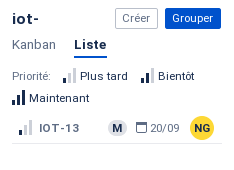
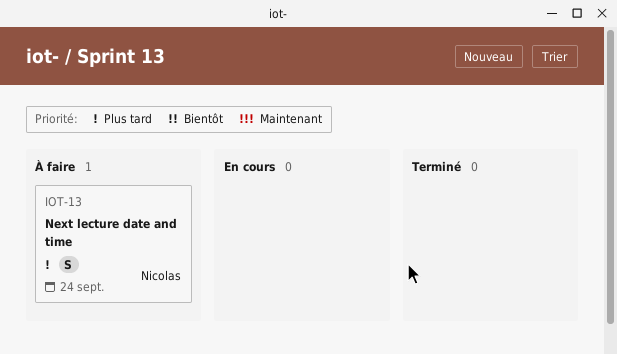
IOT-13, estimate: M -> S
IOT-13, due: Sep 20 -> Sep 24

